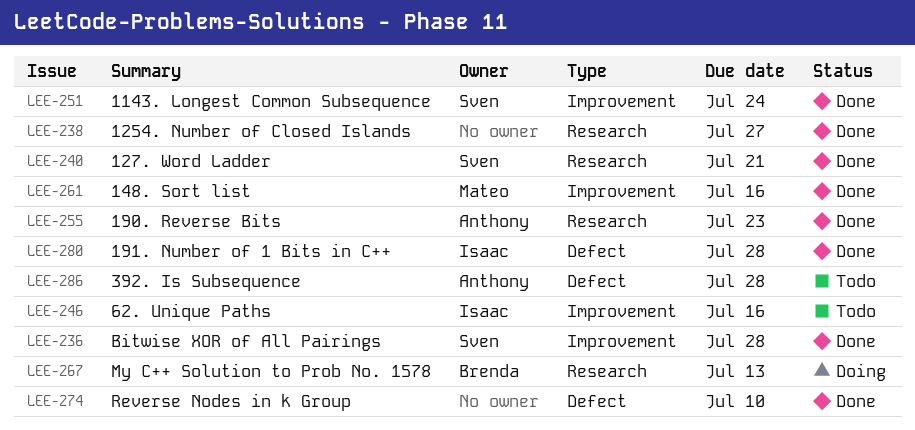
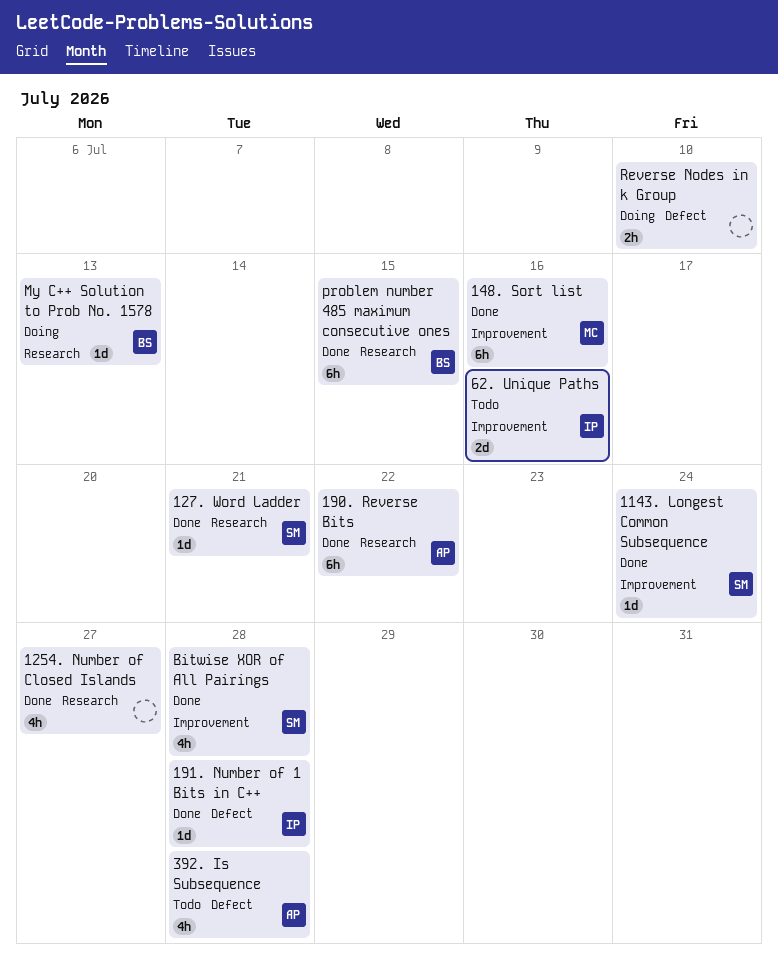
190. Reverse Bits, due: Jul 23 -> Jul 22
problem number 485 maximum consecutive ones: none -> present
Reverse Nodes in k Group, status: Done -> Doing

